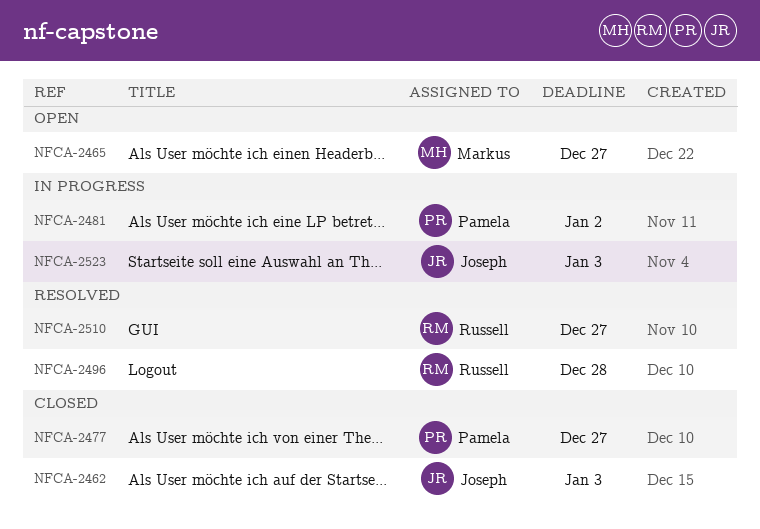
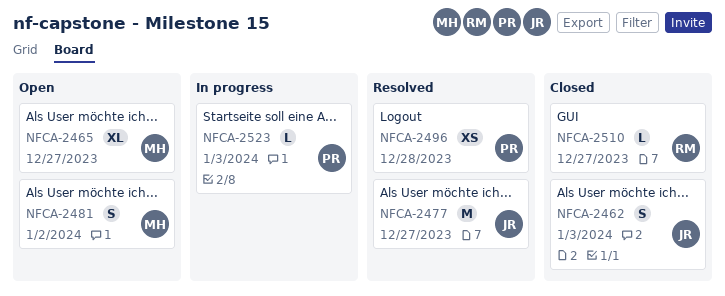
NFCA-2477, status: Closed -> Resolved
NFCA-2477, owner: Pamela -> Joseph
NFCA-2481, status: In progress -> Open
NFCA-2481, owner: Pamela -> Markus
NFCA-2496, owner: Russell -> Pamela
NFCA-2510, status: Resolved -> Closed
NFCA-2523, owner: Joseph -> Pamela

